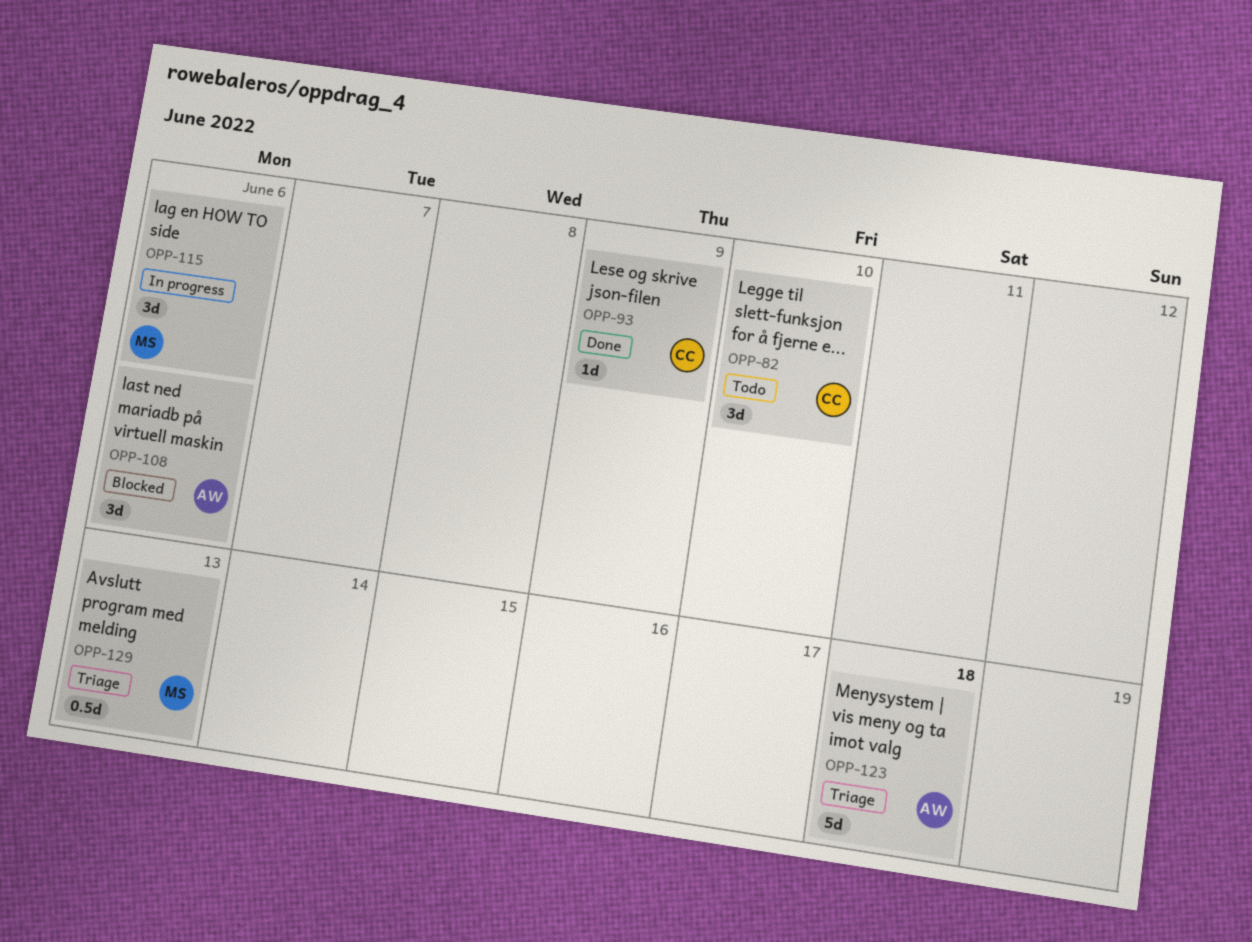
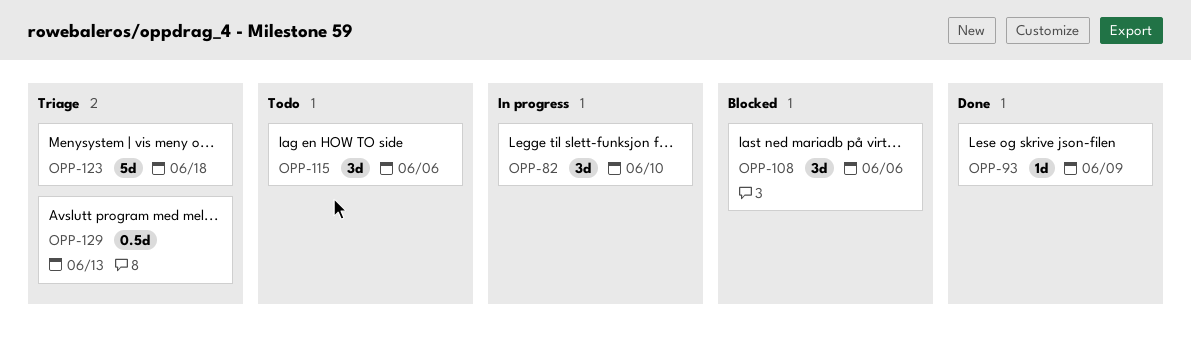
OPP-82, status: Todo -> In progress
OPP-115, status: In progress -> Todo

